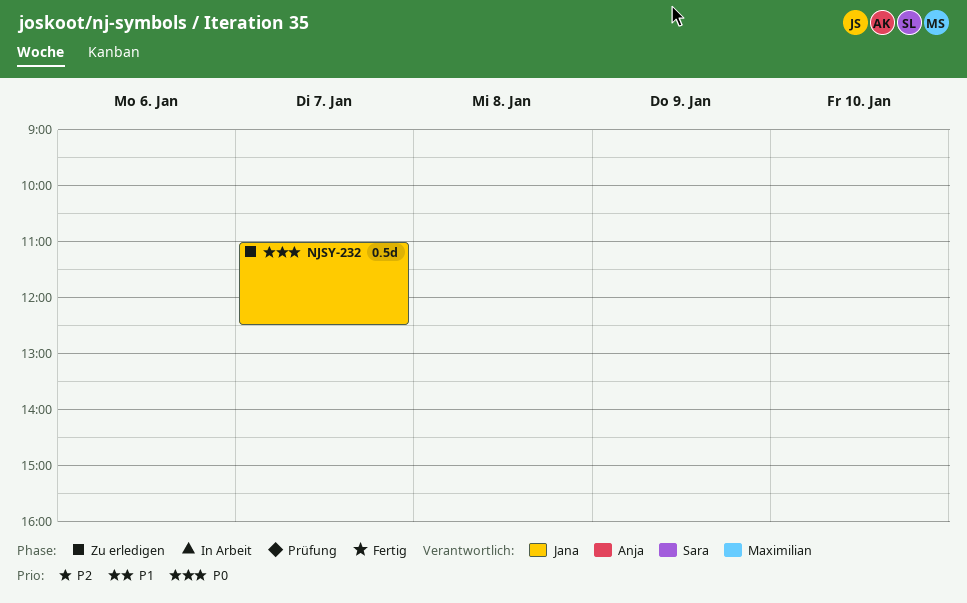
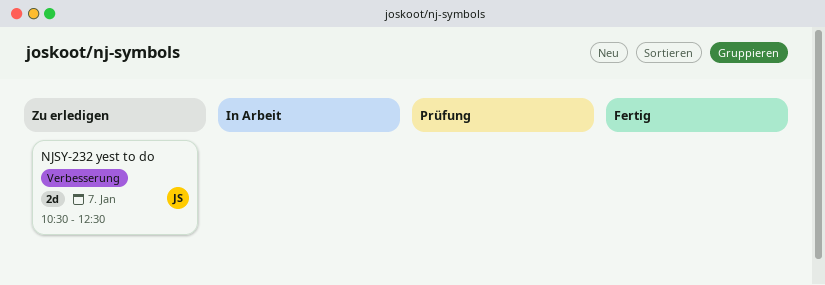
NJSY-232, estimate: 0.5d -> 2d
NJSY-232, begins: 11:00 -> 10:30

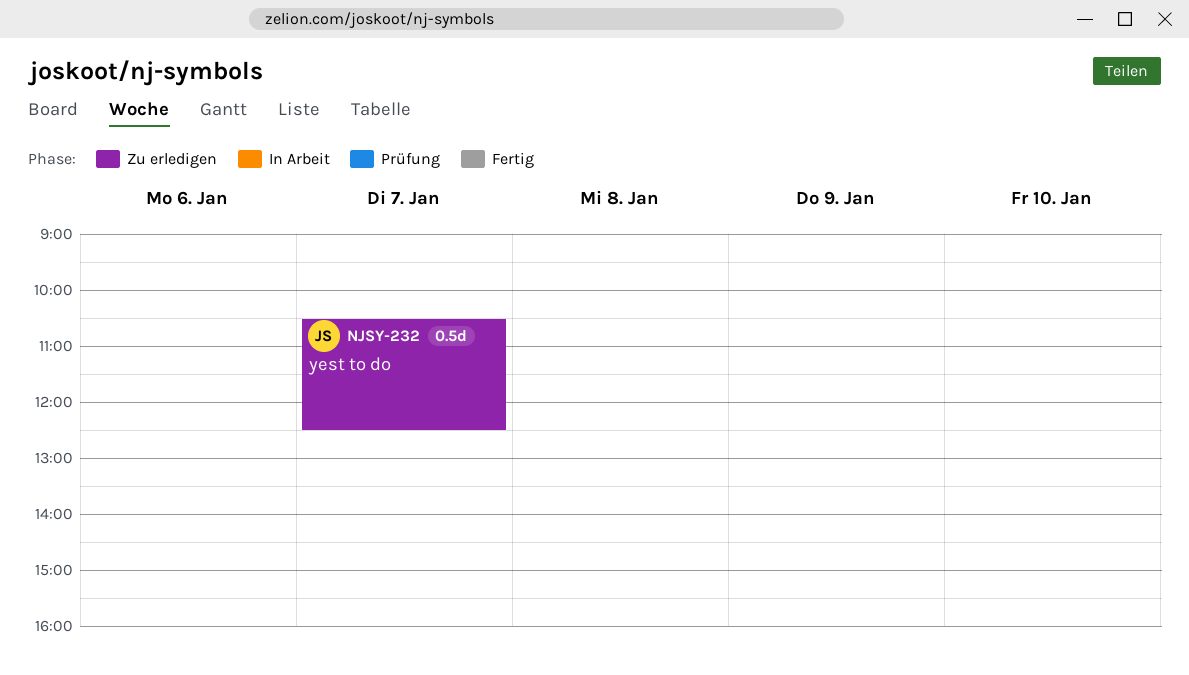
NJSY-232, estimate: 2d -> 0.5d

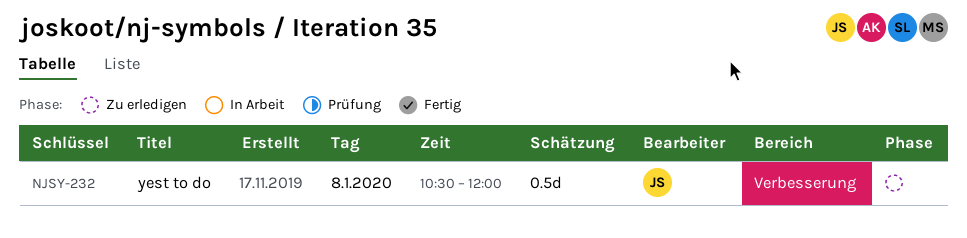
NJSY-232, day: Jan 7 -> Jan 8
NJSY-232, ends: 12:30 -> 12:00

